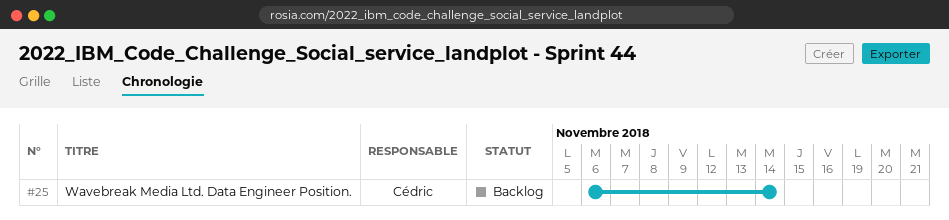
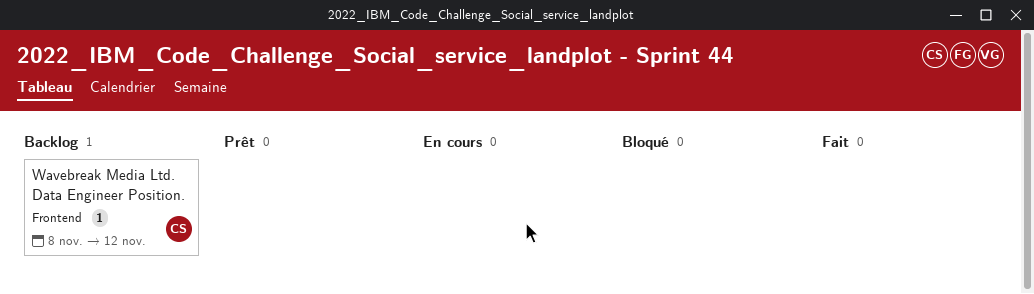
Wavebreak Media Ltd. Data Engineer Position., start: Nov 6 -> Nov 8
Wavebreak Media Ltd. Data Engineer Position., due: Nov 14 -> Nov 12

